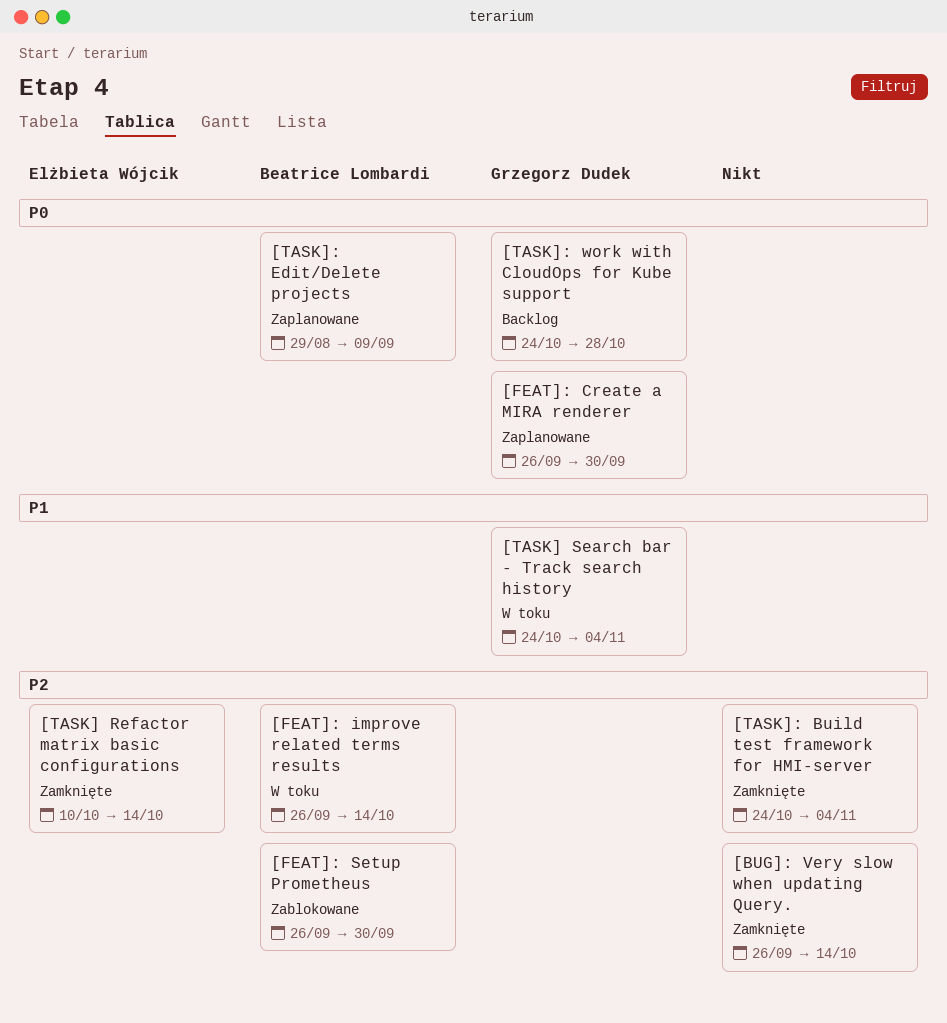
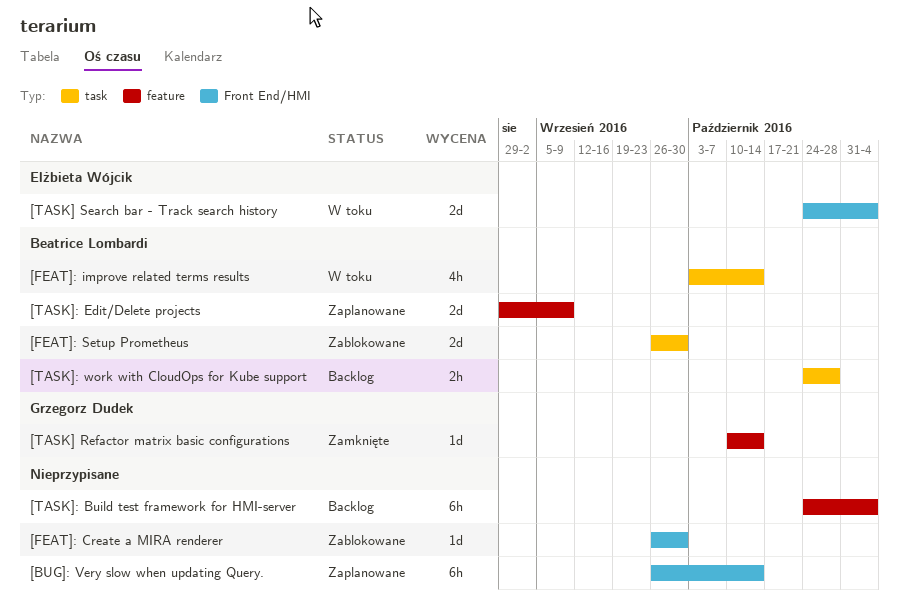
[BUG]: Very slow when updating Query., status: Zamknięte -> Zaplanowane
[FEAT]: Create a MIRA renderer, status: Zaplanowane -> Zablokowane
[FEAT]: Create a MIRA renderer, owner: Grzegorz Dudek -> none
[FEAT]: improve related terms results, start: Sep 26 -> Oct 3
[TASK] Refactor matrix basic configurations, owner: Elżbieta Wójcik -> Grzegorz Dudek
[TASK] Search bar - Track search history, owner: Grzegorz Dudek -> Elżbieta Wójcik
[TASK]: Build test framework for HMI-server, status: Zamknięte -> Backlog
[TASK]: work with CloudOps for Kube support, owner: Grzegorz Dudek -> Beatrice Lombardi

